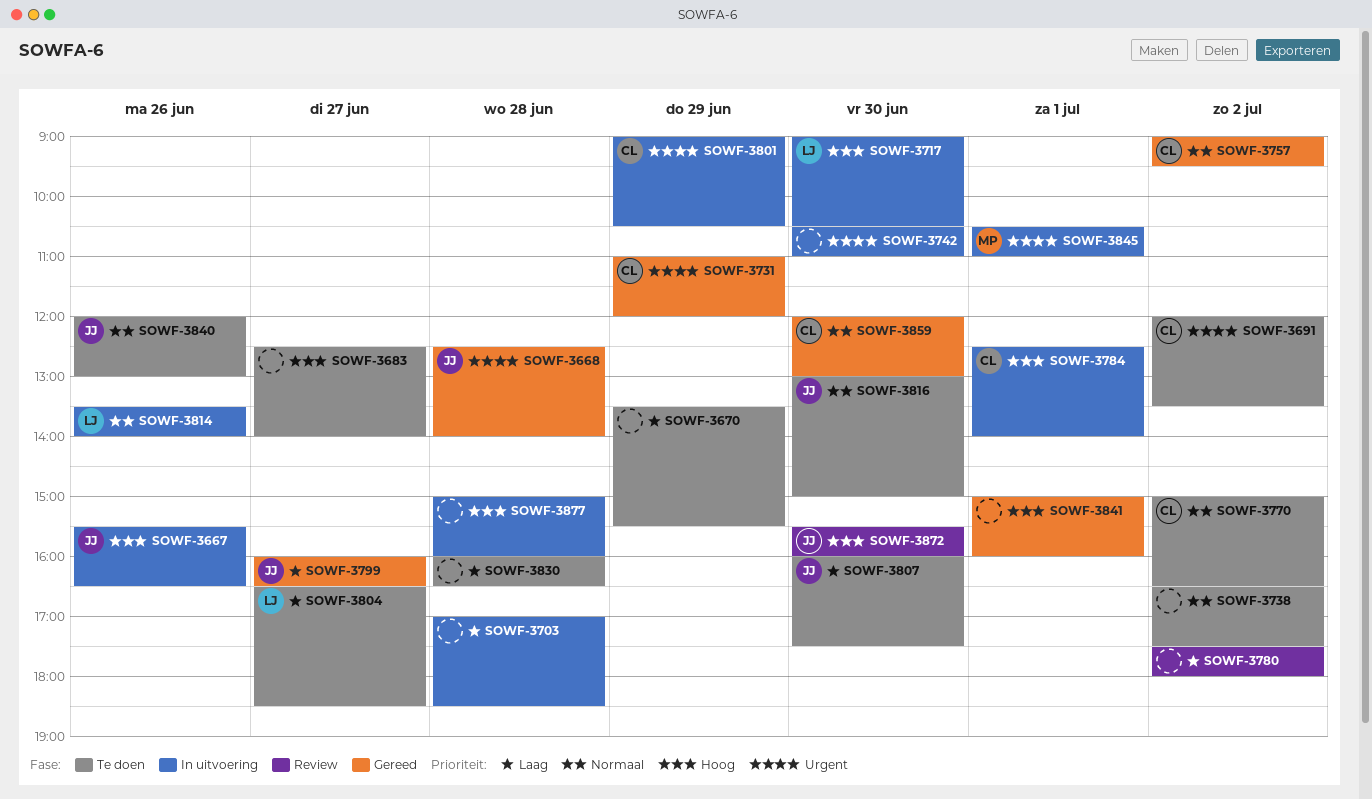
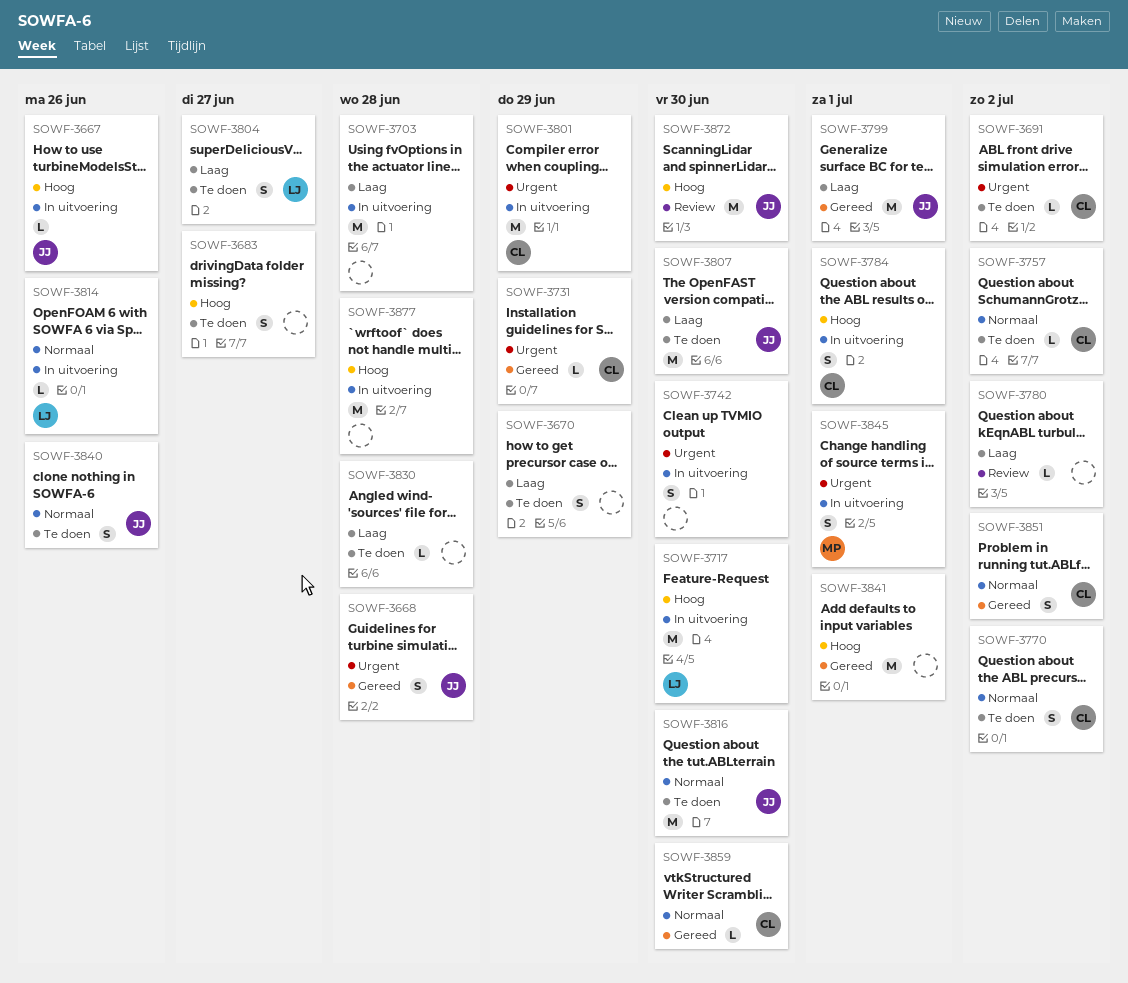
SOWF-3738: present -> none
SOWF-3757, status: Gereed -> Te doen
SOWF-3799, day: Jun 27 -> Jul 1
SOWF-3851: none -> present

